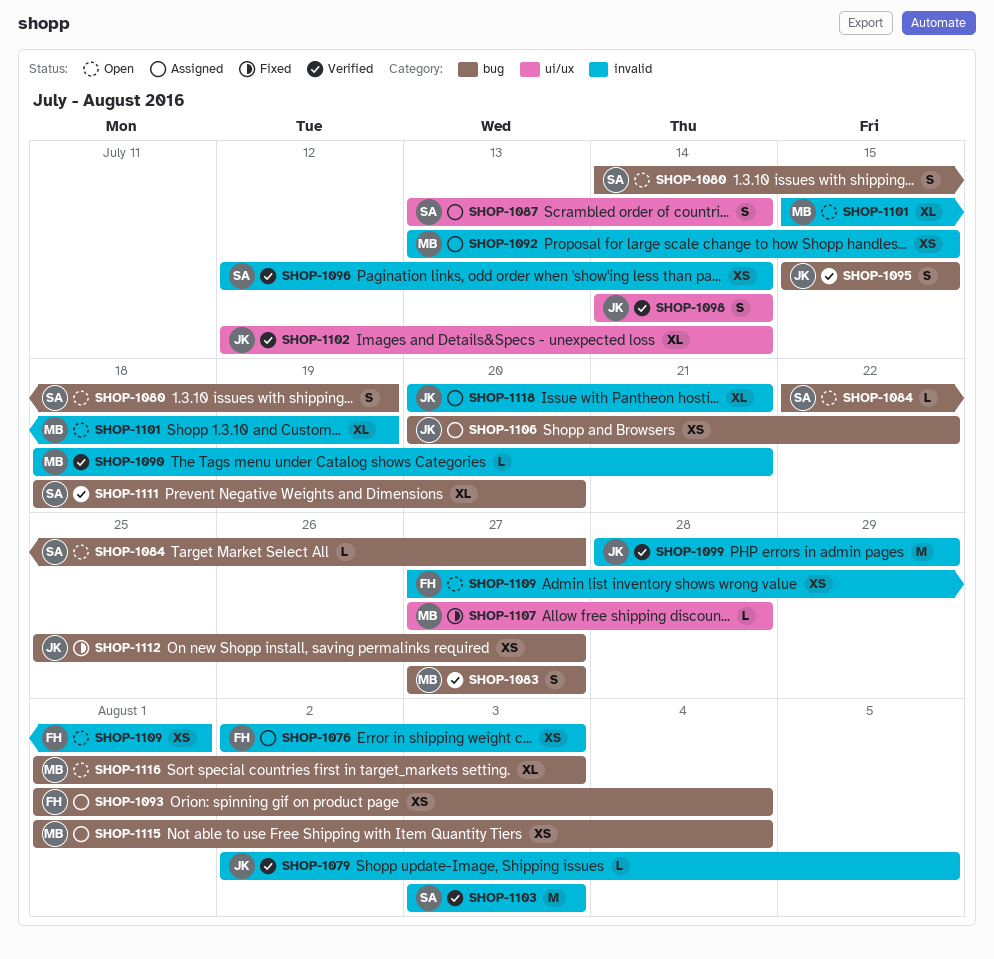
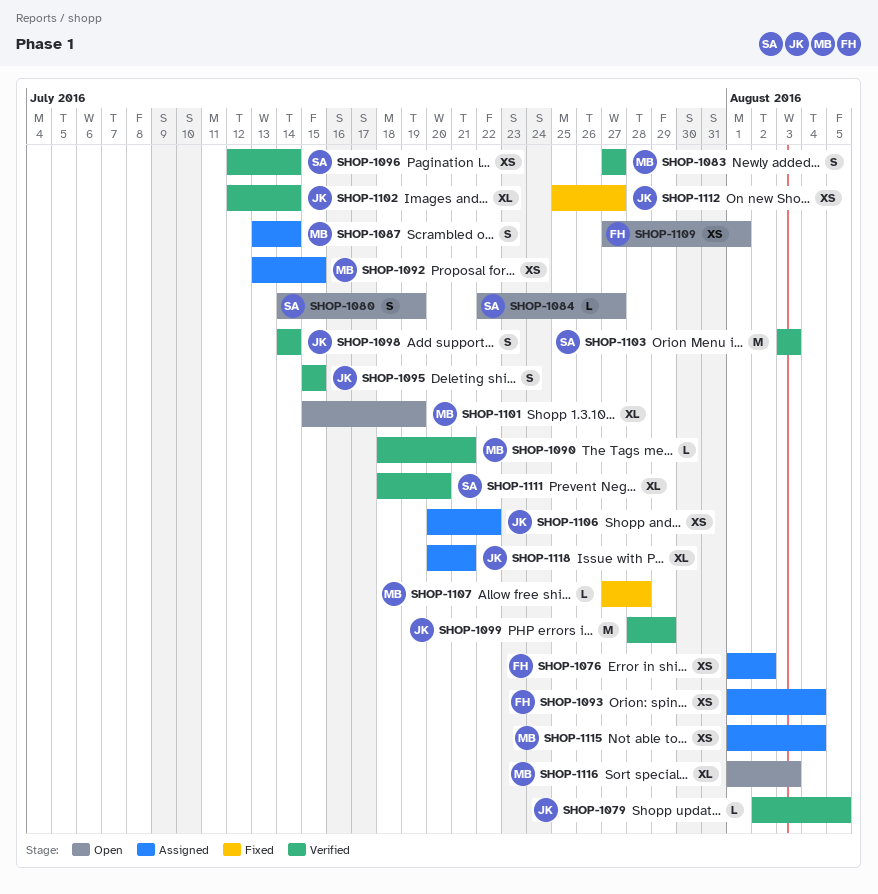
SHOP-1076, start: Aug 2 -> Aug 1
SHOP-1076, due: Aug 3 -> Aug 2
SHOP-1087, owner: SA -> MB

